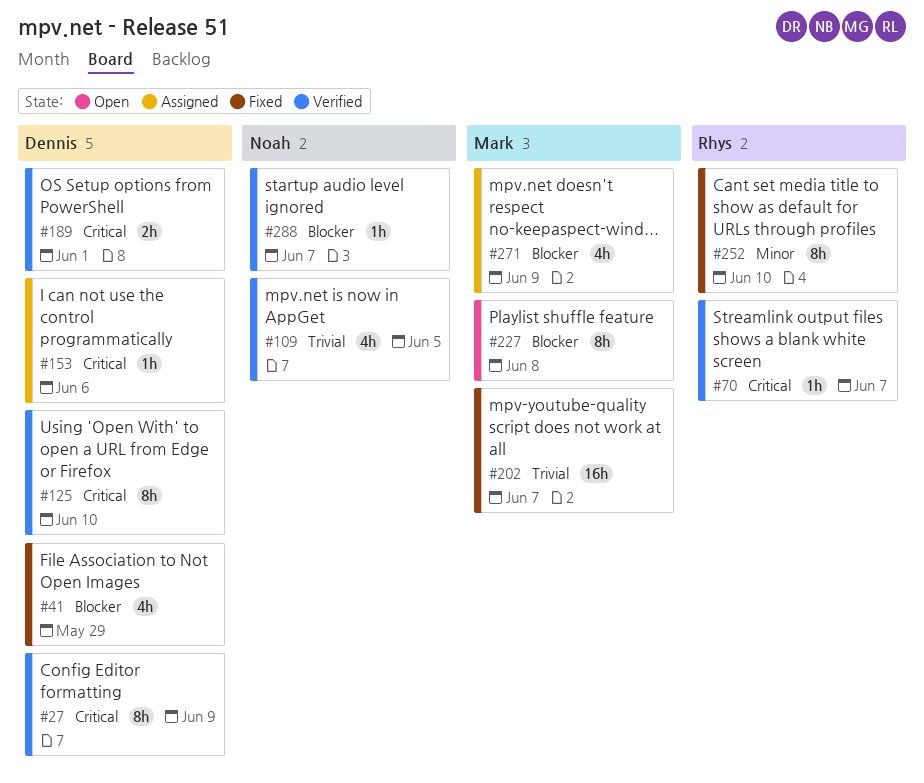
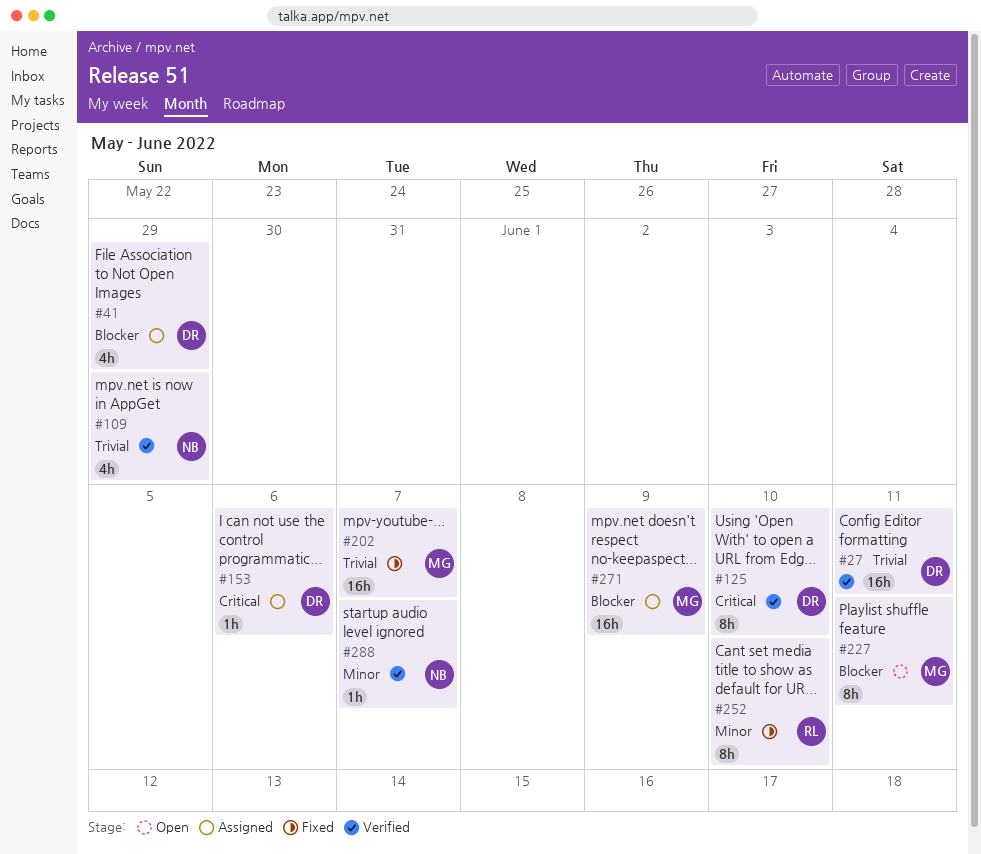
#27, priority: Critical -> Trivial
#27, estimate: 8h -> 16h
#27, due: Jun 9 -> Jun 11
#41, status: Fixed -> Assigned
#70: present -> none
#109, due: Jun 5 -> May 29
#189: present -> none
#227, due: Jun 8 -> Jun 11
#271, estimate: 4h -> 16h
#288, priority: Blocker -> Minor

